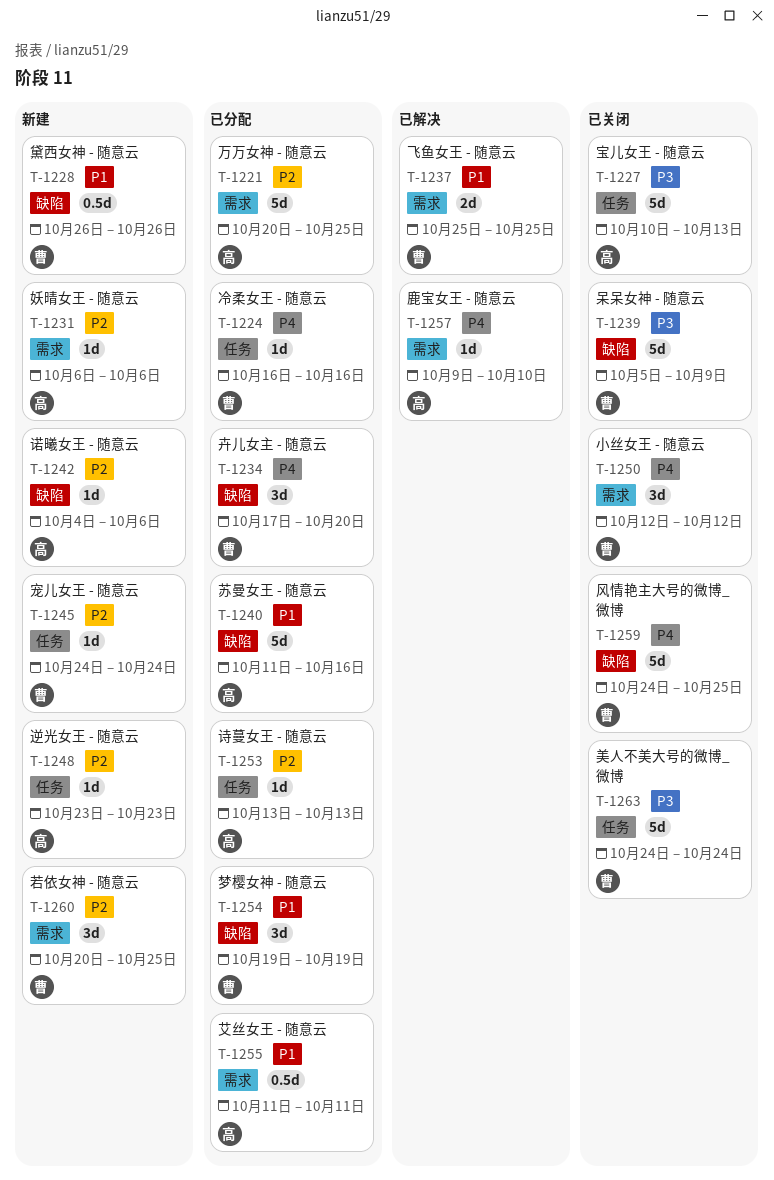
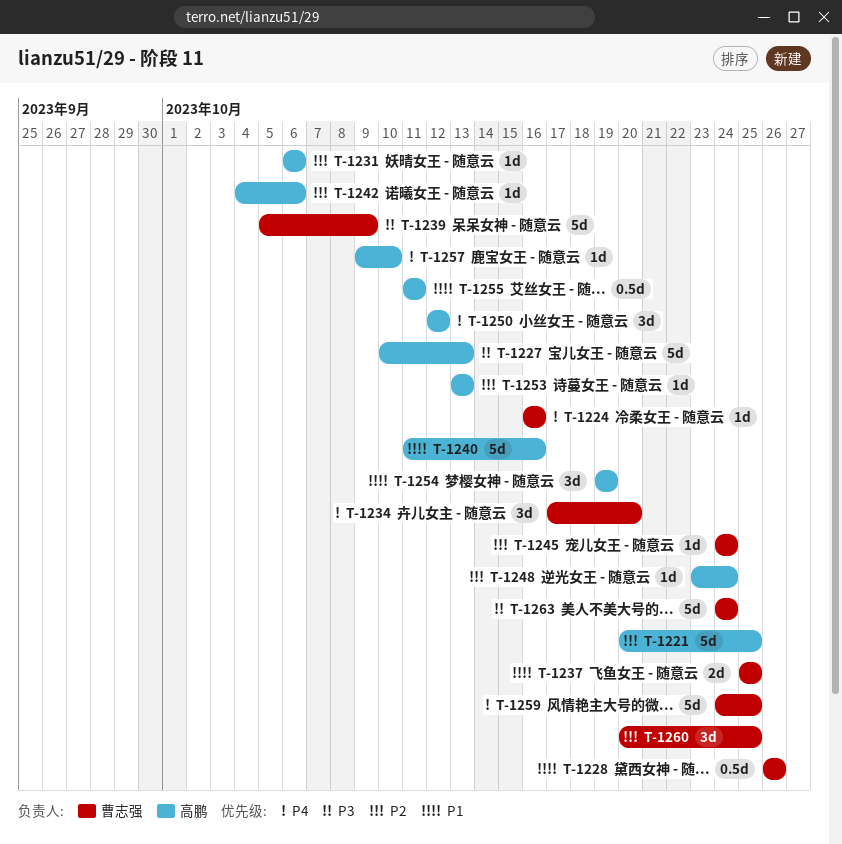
T-1248, due: Oct 23 -> Oct 24
T-1250, owner: 曹志强 -> 高鹏
T-1254, owner: 曹志强 -> 高鹏

